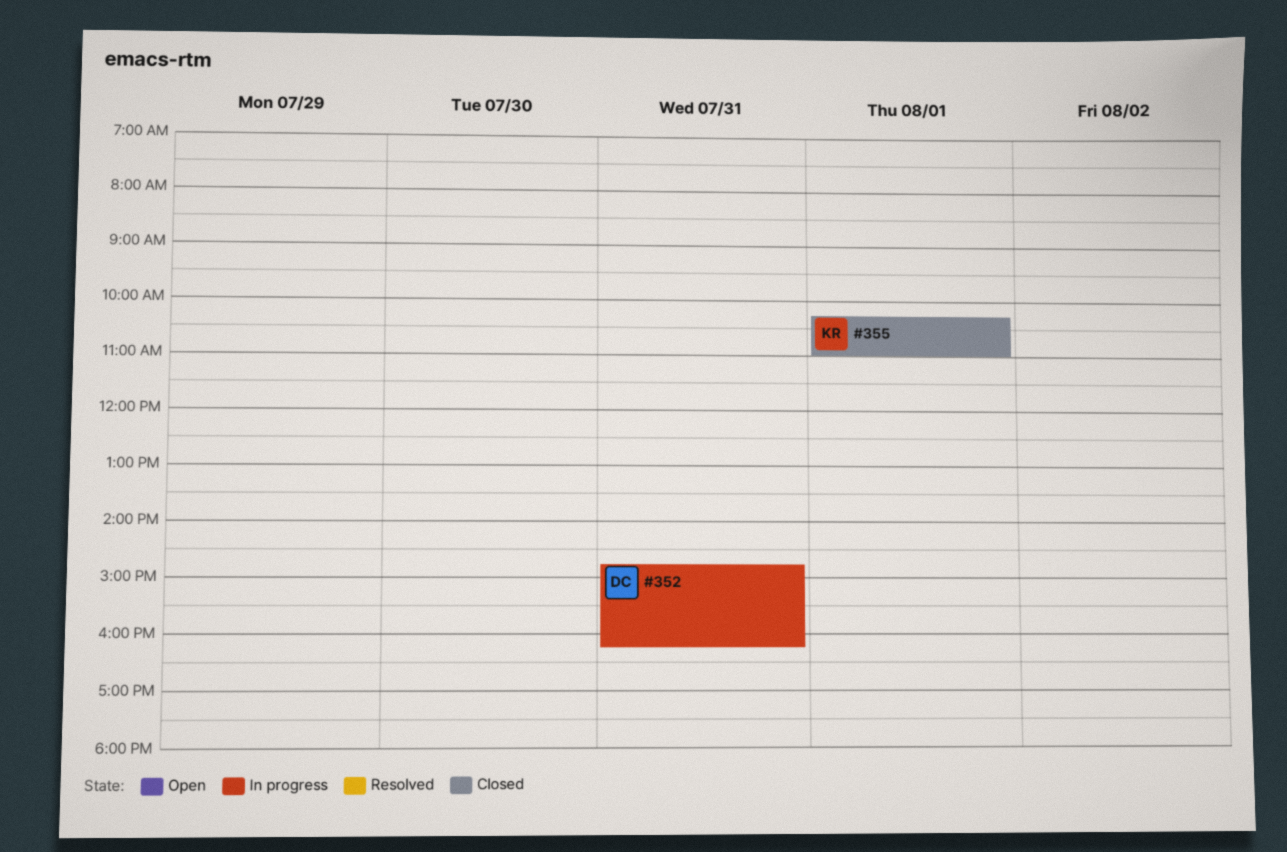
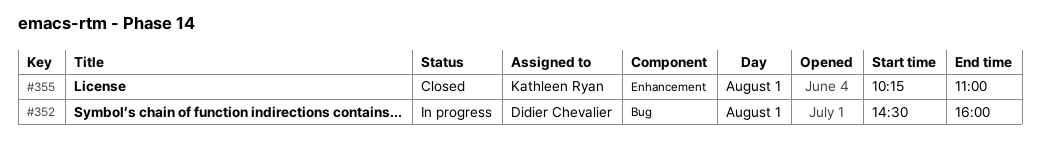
#352, day: Jul 31 -> Aug 1
#352, begins: 14:45 -> 14:30
#352, ends: 16:15 -> 16:00

